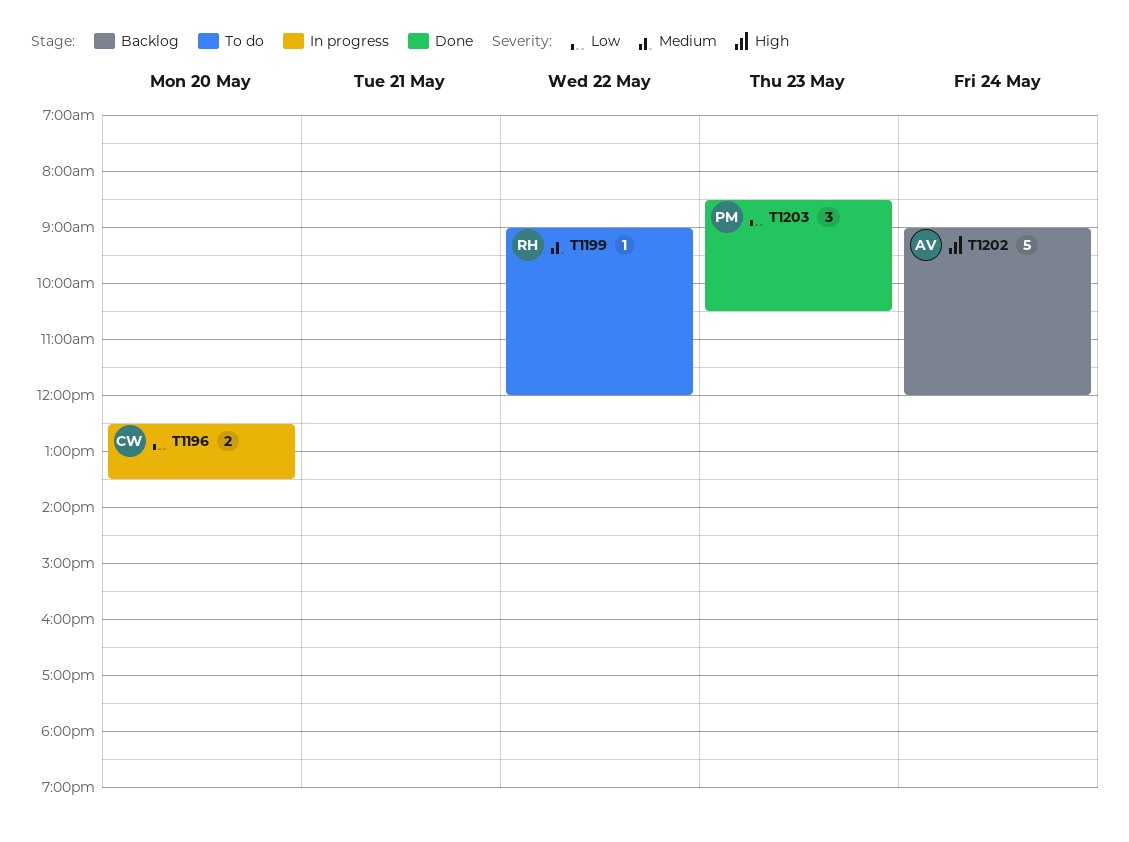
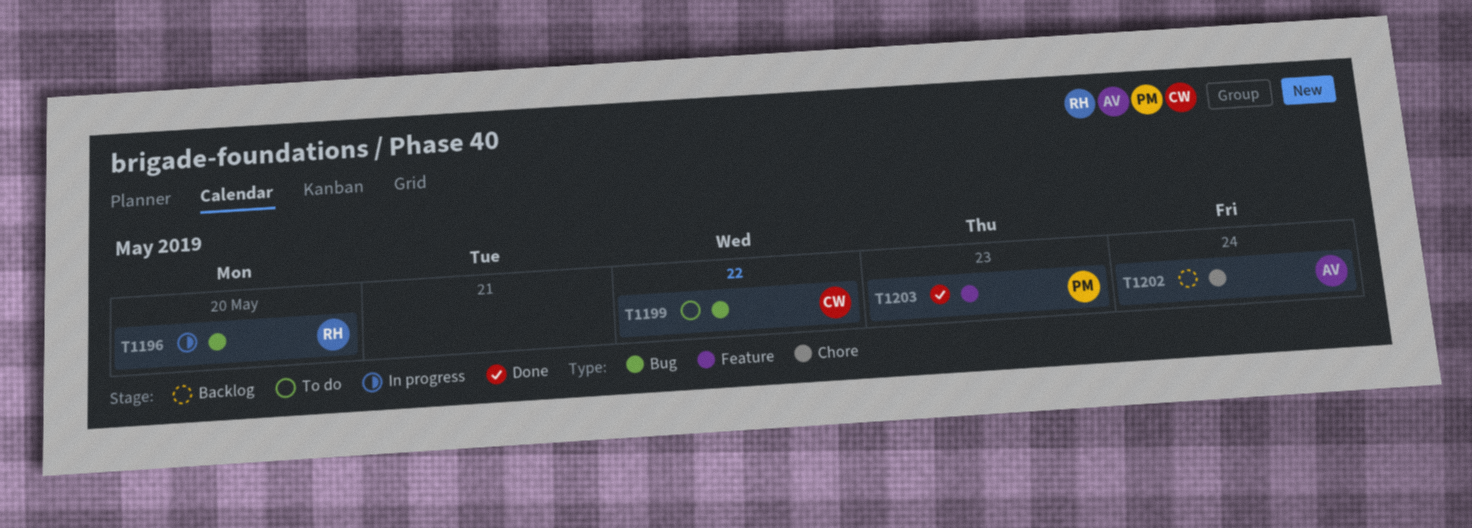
T1196, owner: CW -> RH
T1199, owner: RH -> CW

